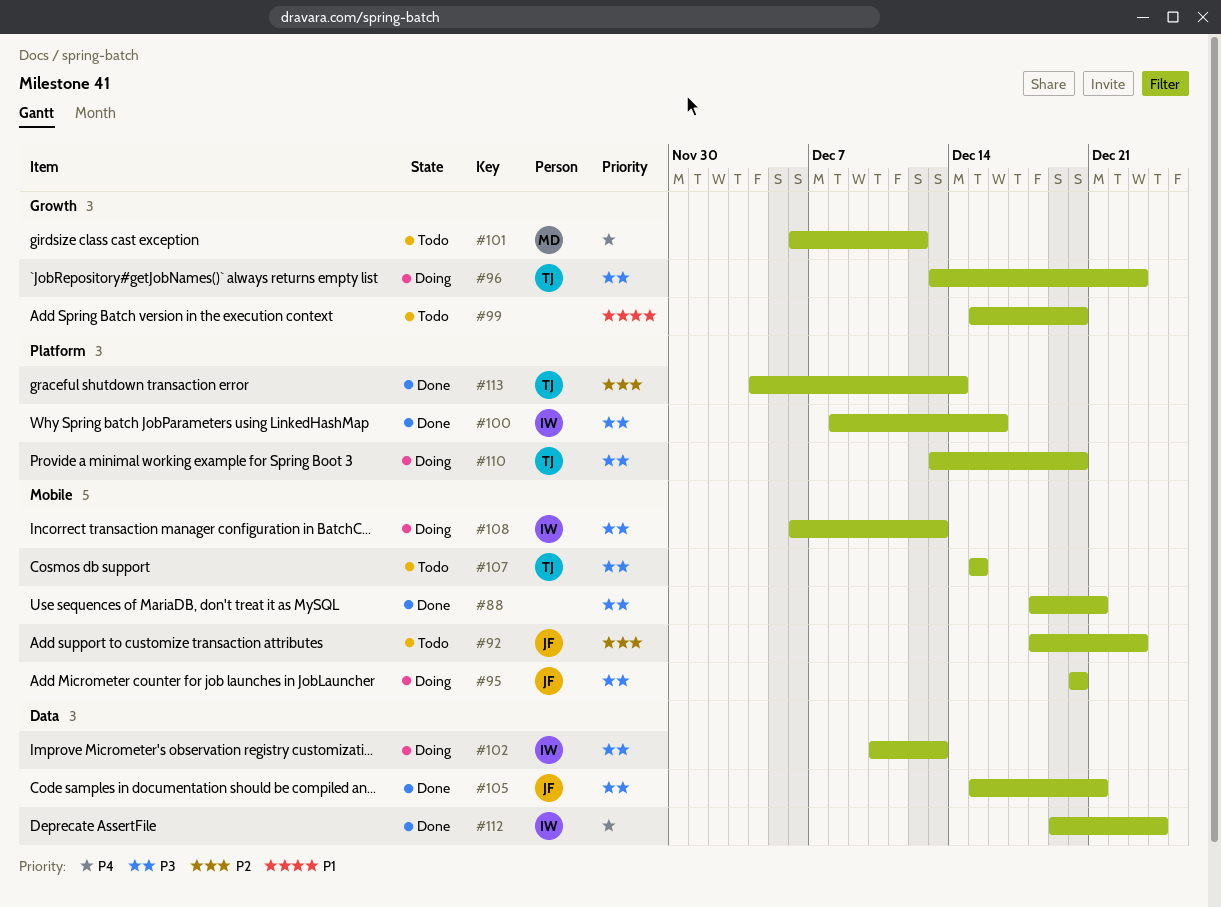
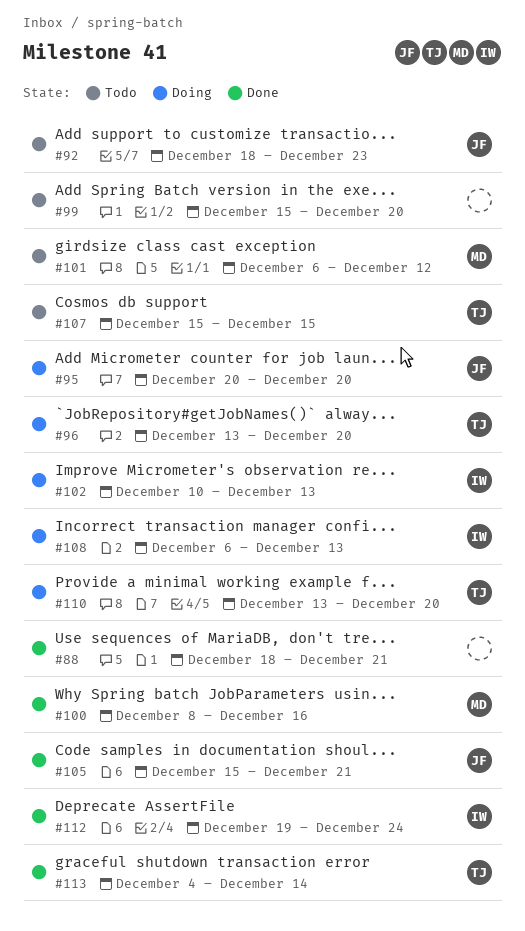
#96, due: Dec 23 -> Dec 20
#100, owner: IW -> MD

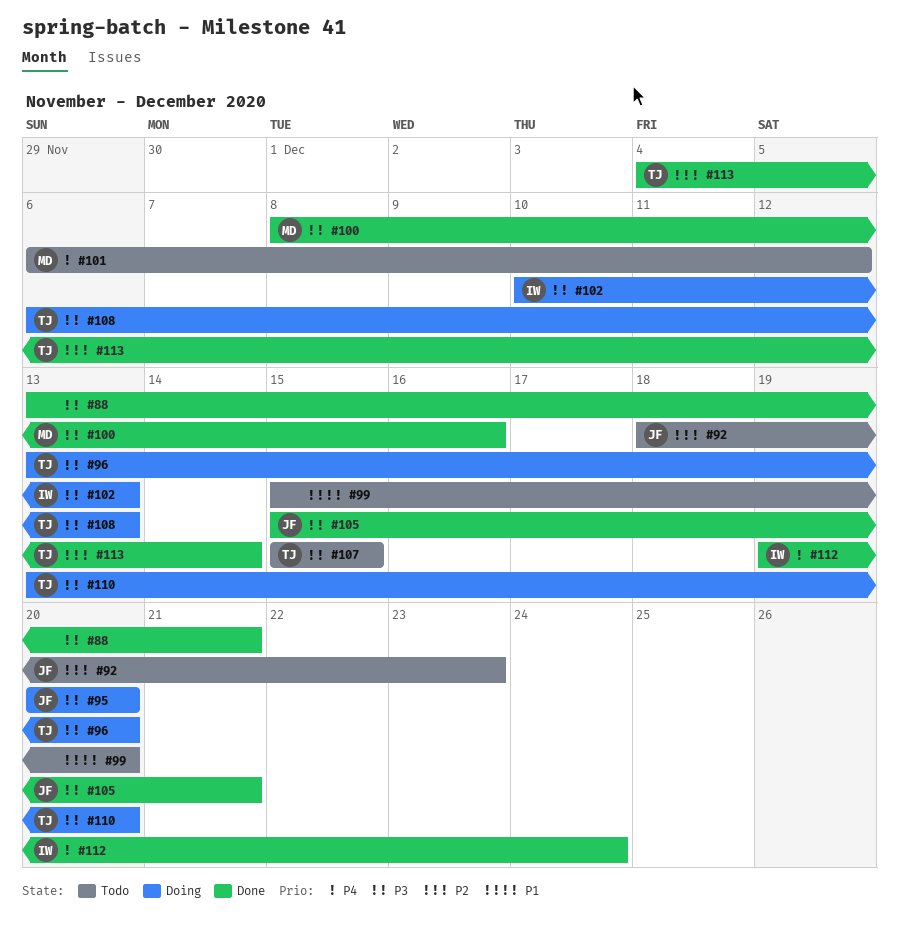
#88, start: Dec 18 -> Dec 13
#108, owner: IW -> TJ

